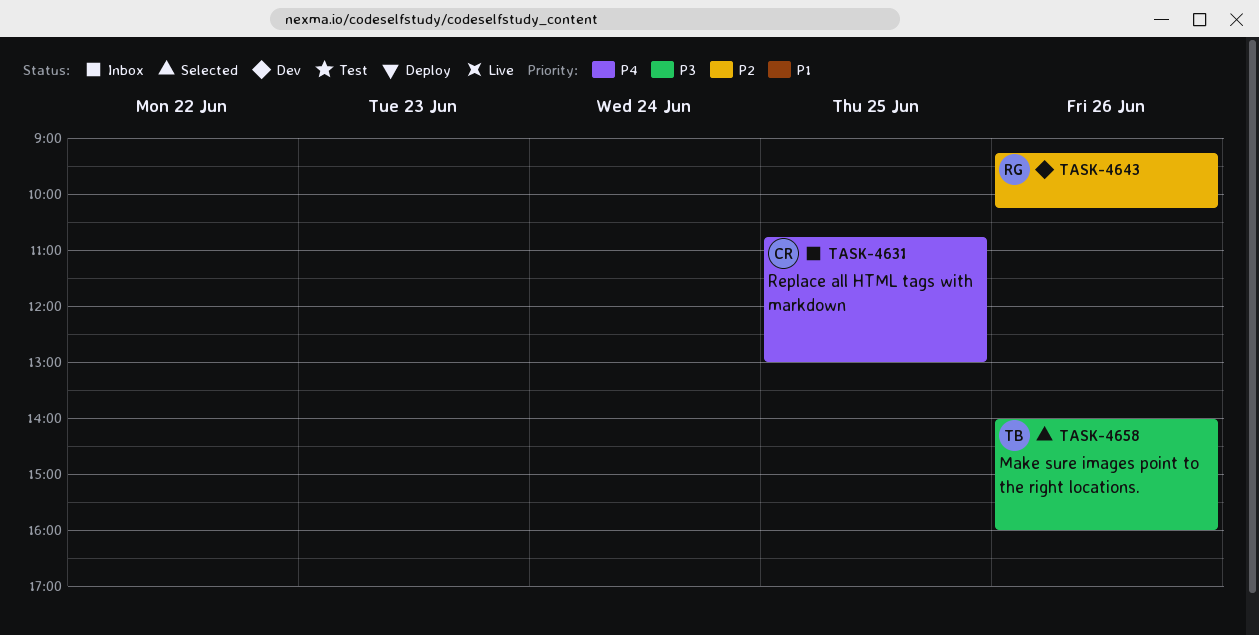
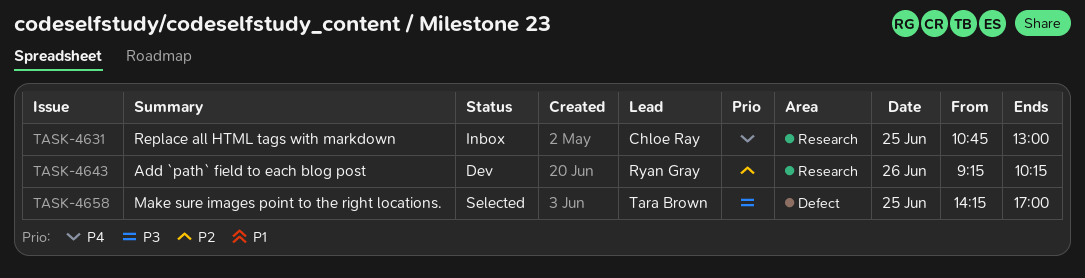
TASK-4658, day: Jun 26 -> Jun 25
TASK-4658, begins: 14:00 -> 14:15
TASK-4658, ends: 16:00 -> 17:00

